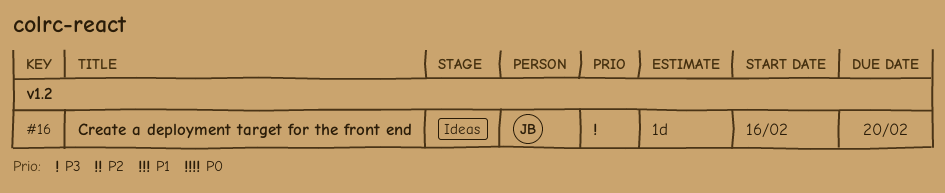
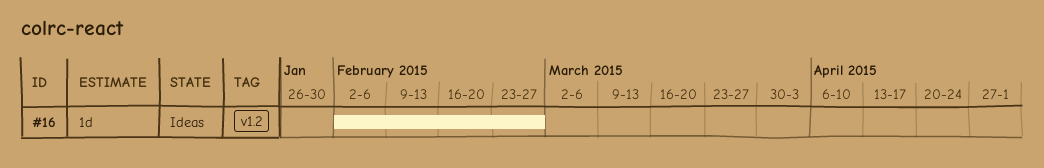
#16, start: Feb 16 -> Feb 2
#16, due: Feb 20 -> Feb 27

